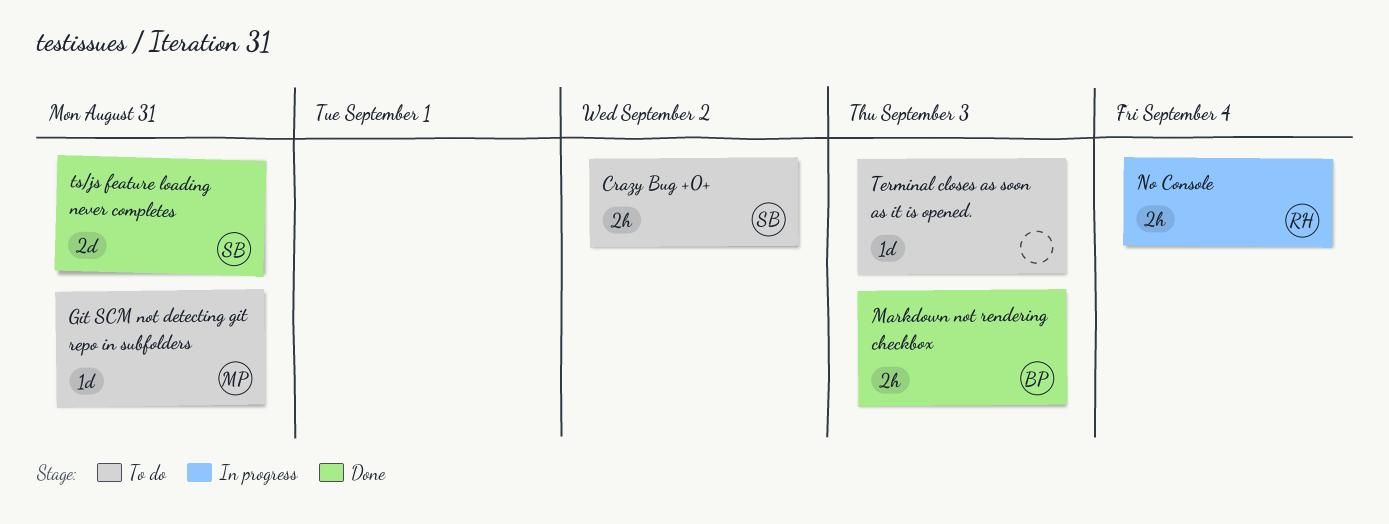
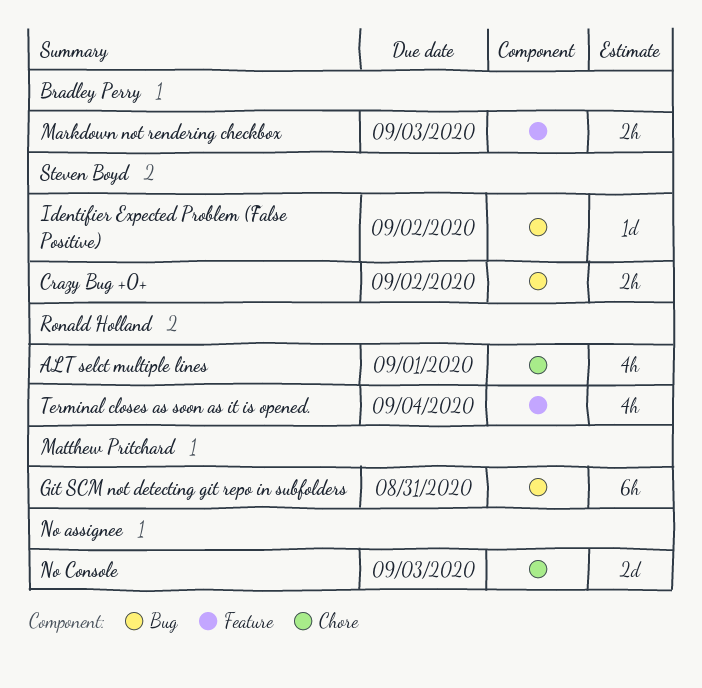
ALT selct multiple lines: none -> present
Git SCM not detecting git repo in subfolders, estimate: 1d -> 6h
Identifier Expected Problem (False Positive): none -> present
No Console, owner: Ronald Holland -> none
No Console, estimate: 2h -> 2d
No Console, due: Sep 4 -> Sep 3
Terminal closes as soon as it is opened., owner: none -> Ronald Holland
Terminal closes as soon as it is opened., estimate: 1d -> 4h
Terminal closes as soon as it is opened., due: Sep 3 -> Sep 4
ts/js feature loading never completes: present -> none

